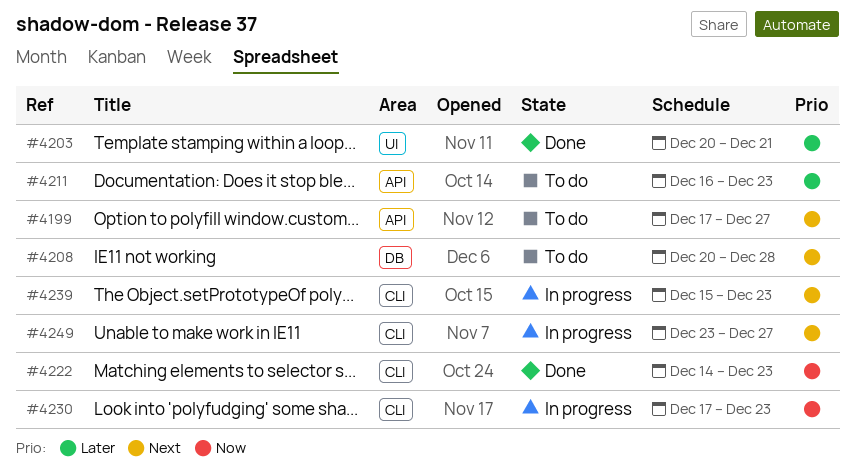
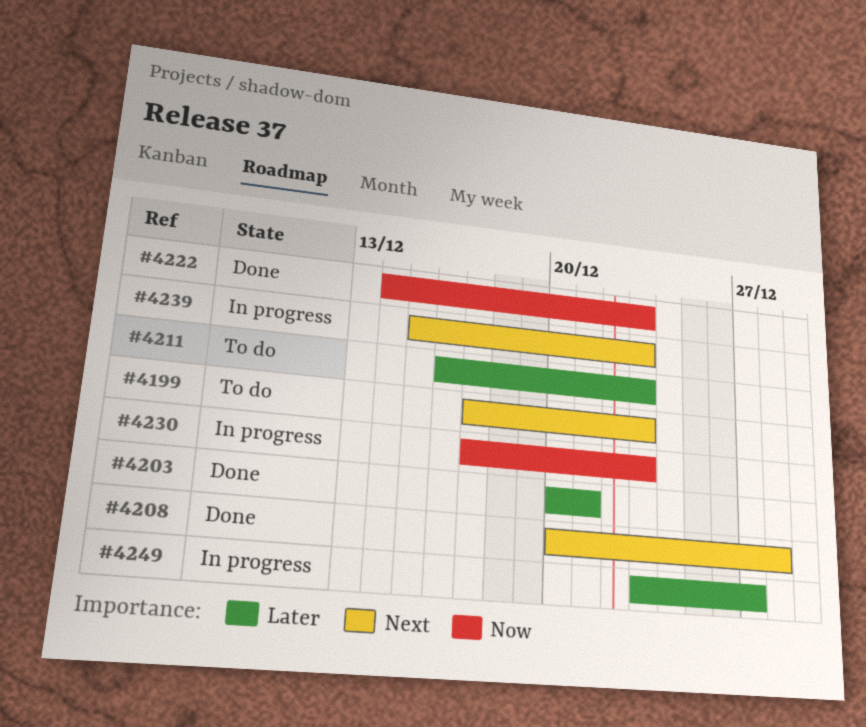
#4199, due: Dec 27 -> Dec 23
#4208, status: To do -> Done
#4249, priority: Next -> Later

